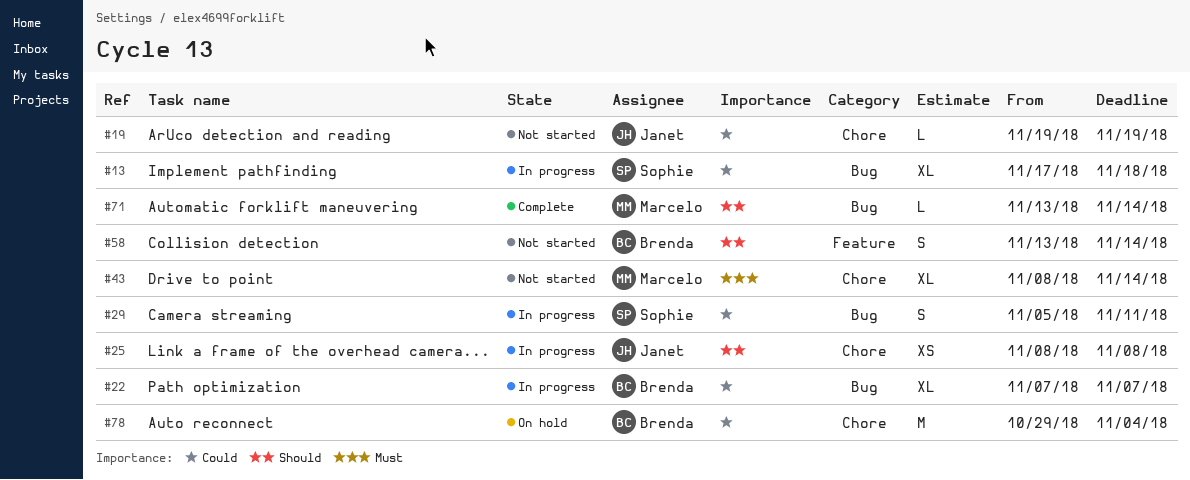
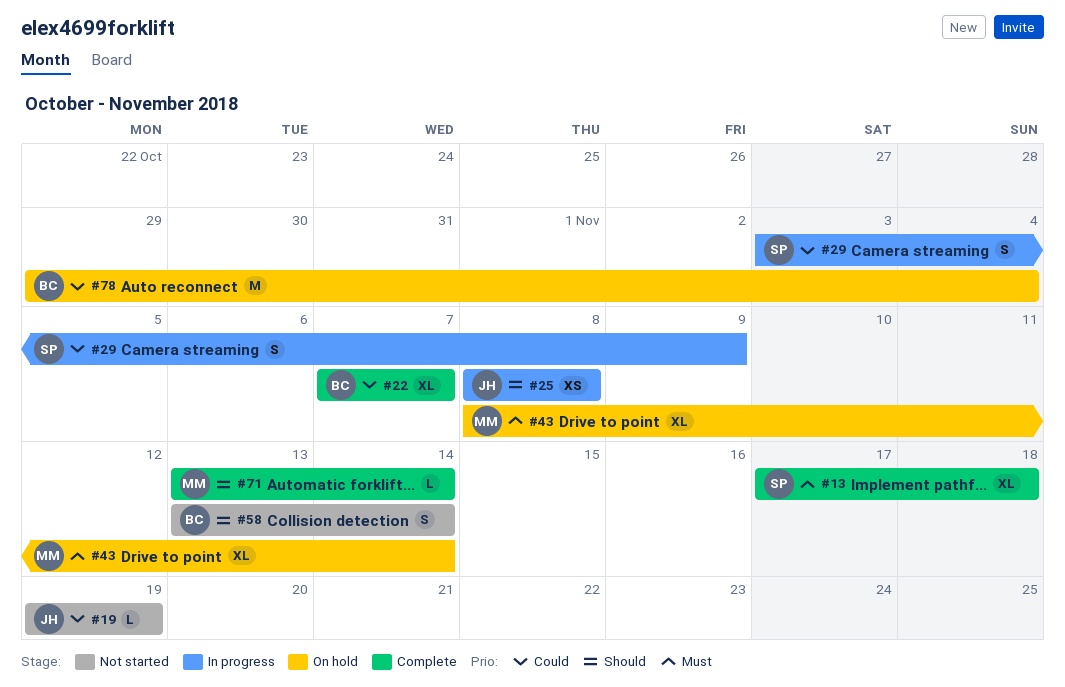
#13, status: In progress -> Complete
#13, priority: Could -> Must
#22, status: In progress -> Complete
#29, start: Nov 5 -> Nov 3
#29, due: Nov 11 -> Nov 9
#43, status: Not started -> On hold

